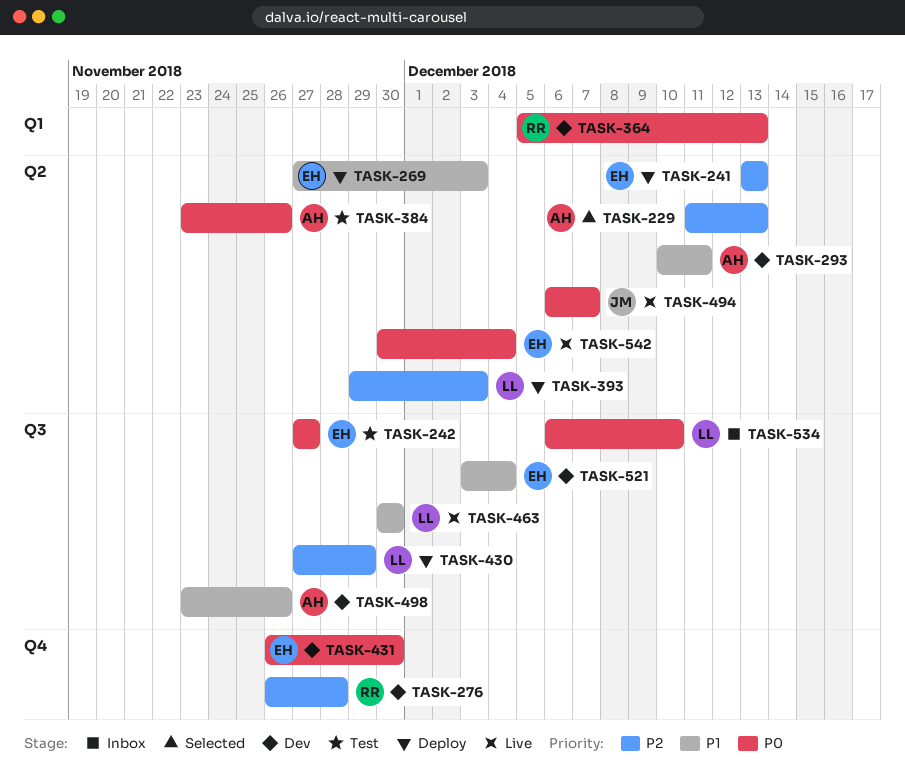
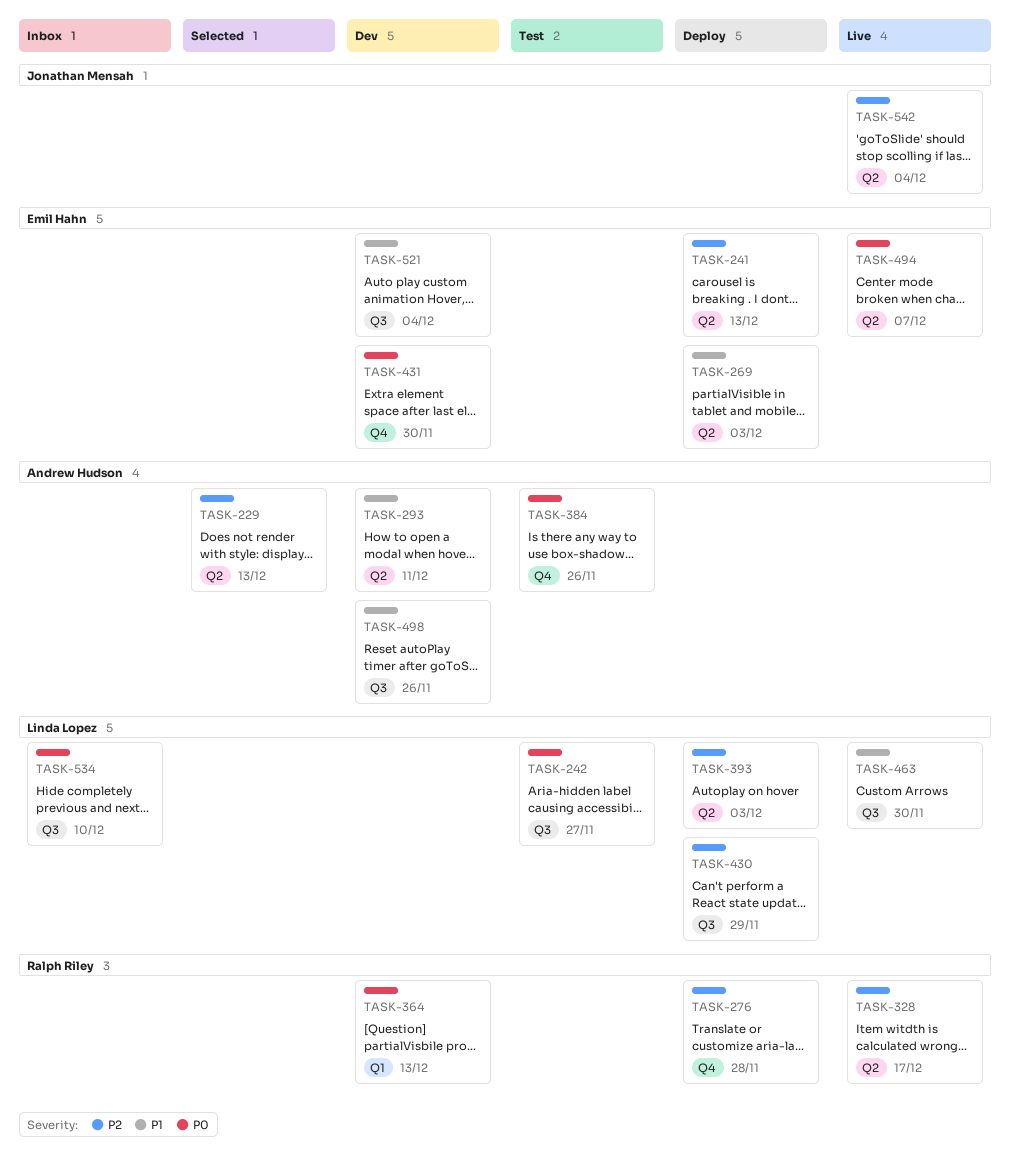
TASK-242, owner: Emil Hahn -> Linda Lopez
TASK-276, status: Dev -> Deploy
TASK-328: none -> present
TASK-384, label: Q2 -> Q4
TASK-494, owner: Jonathan Mensah -> Emil Hahn
TASK-542, owner: Emil Hahn -> Jonathan Mensah
TASK-542, priority: P0 -> P2

